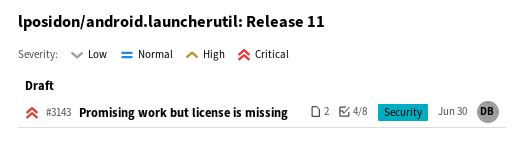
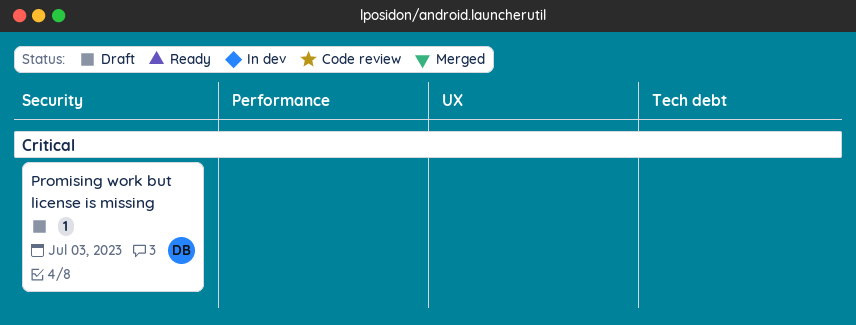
Promising work but license is missing, due: Jun 30 -> Jul 3

